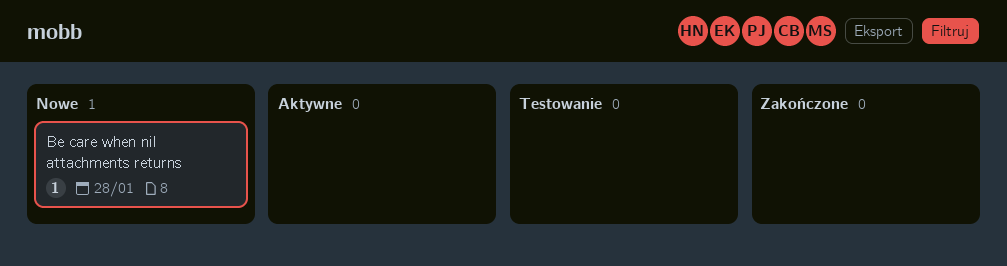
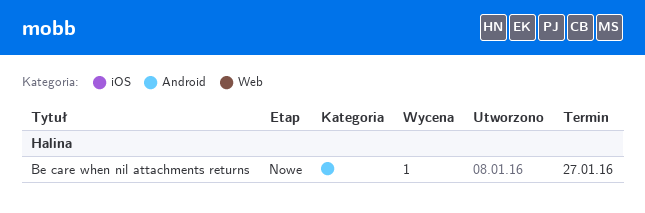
Be care when nil attachments returns, due: Jan 28 -> Jan 27

